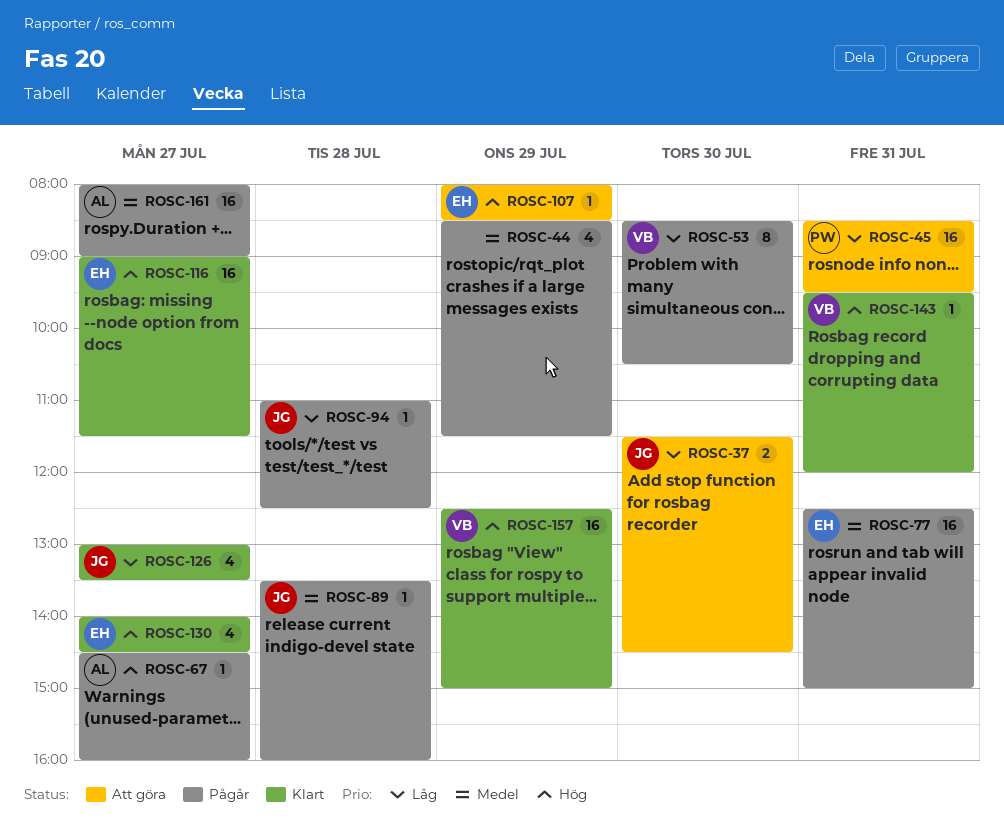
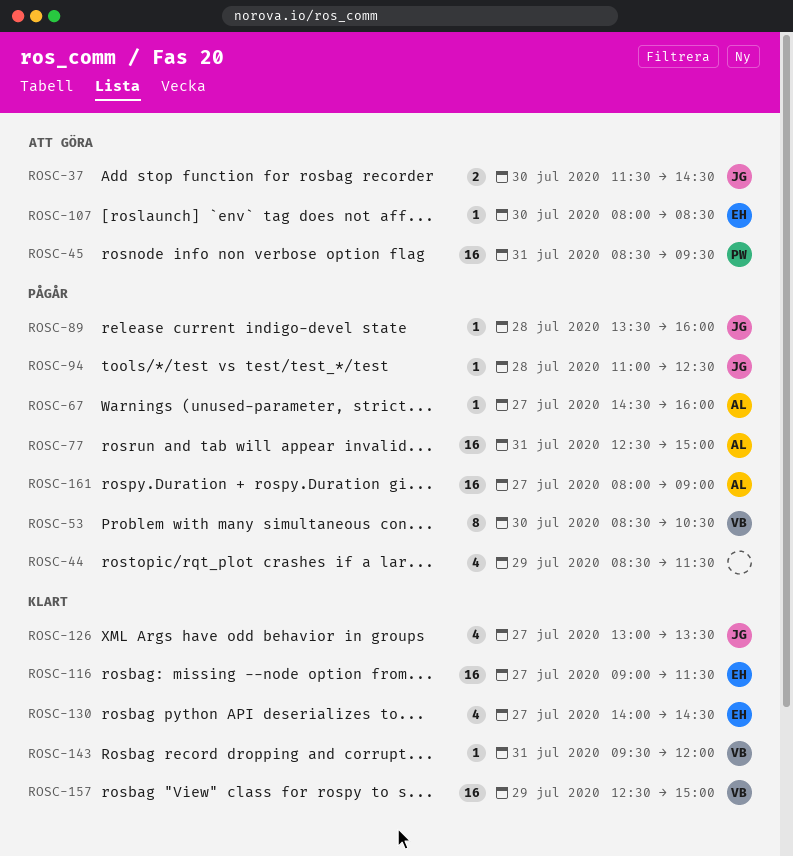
ROSC-77, owner: EH -> AL
ROSC-107, day: Jul 29 -> Jul 30

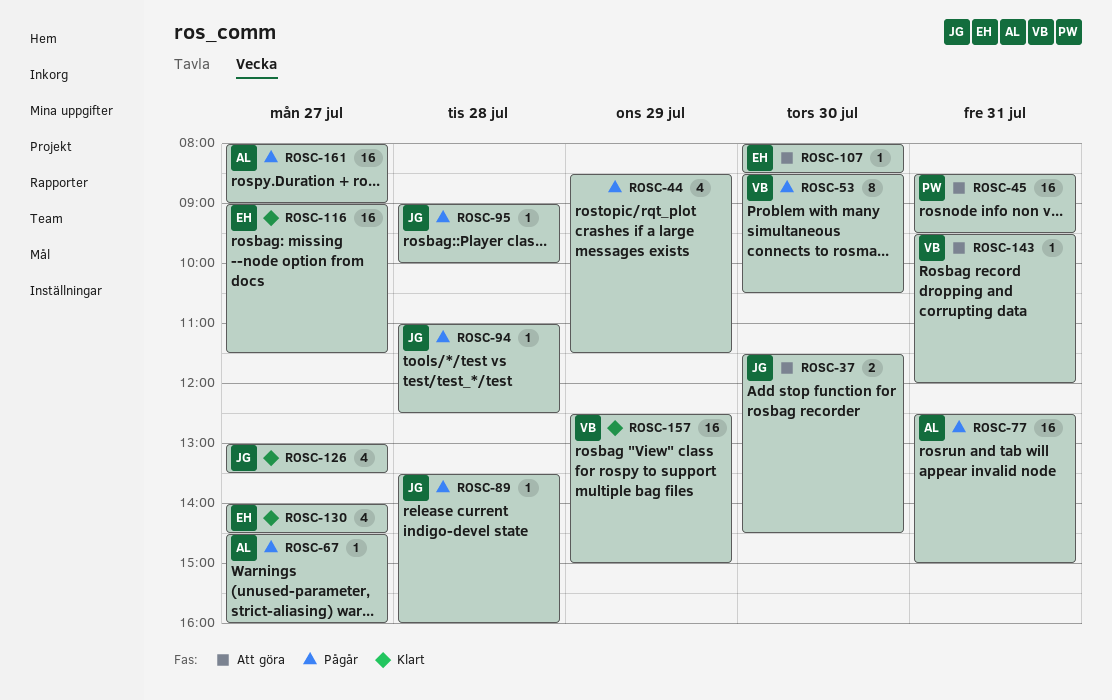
ROSC-95: none -> present
ROSC-143, status: Klart -> Att göra

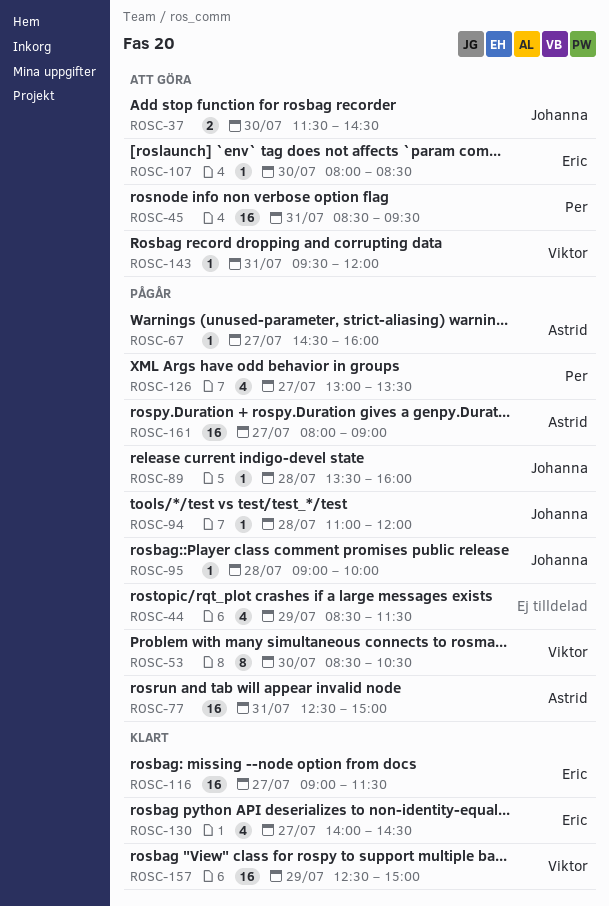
ROSC-94, ends: 12:30 -> 12:00
ROSC-126, status: Klart -> Pågår
ROSC-126, owner: Johanna -> Per

